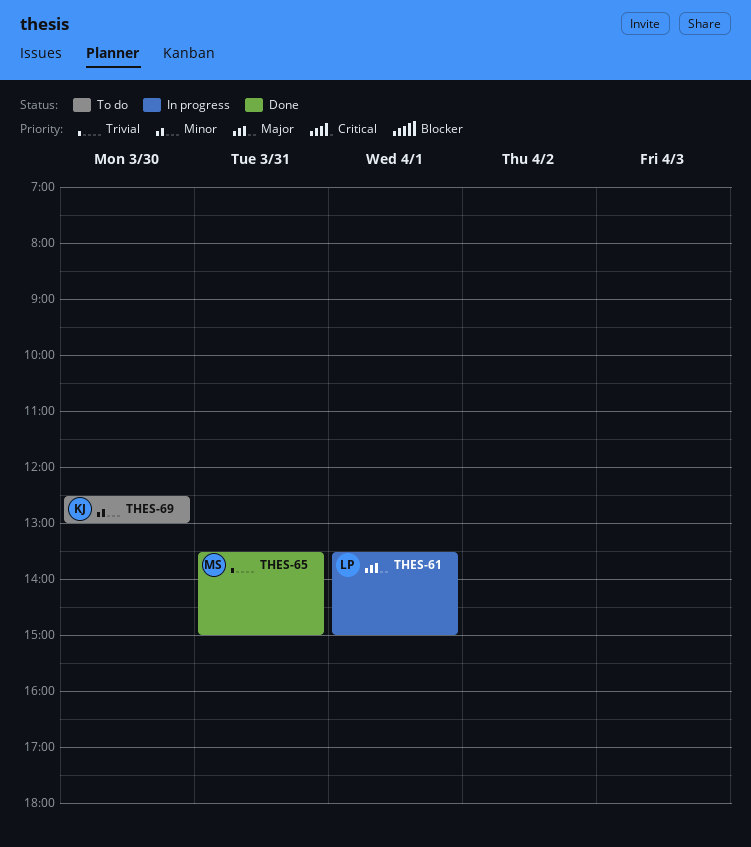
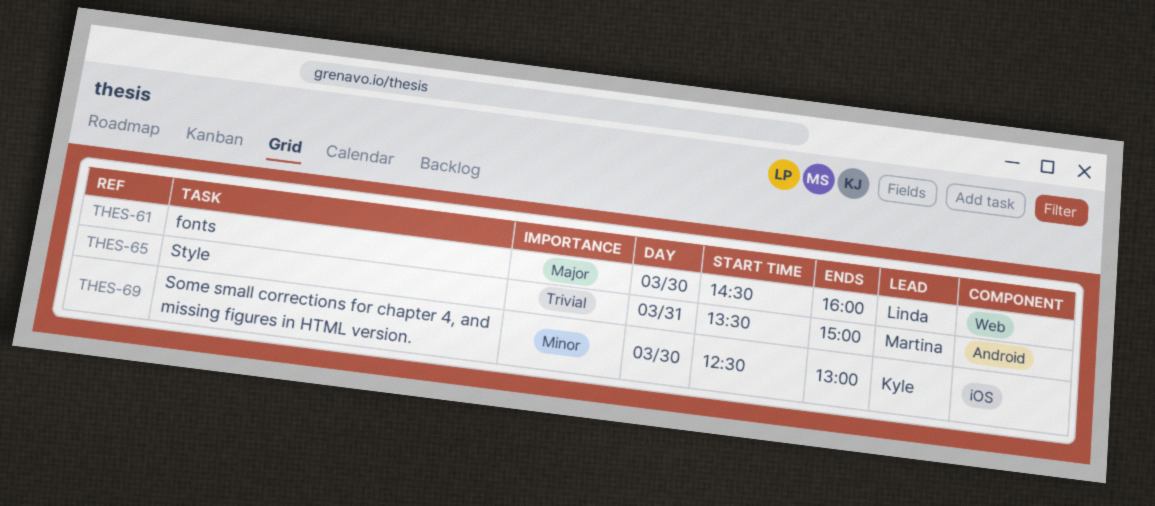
THES-61, day: Apr 1 -> Mar 30
THES-61, begins: 13:30 -> 14:30
THES-61, ends: 15:00 -> 16:00

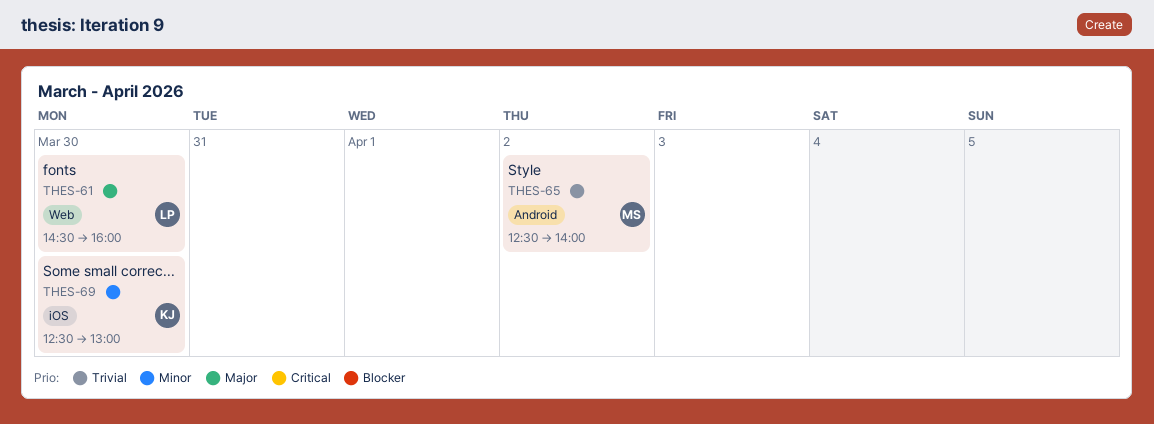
THES-65, day: Mar 31 -> Apr 2
THES-65, begins: 13:30 -> 12:30
THES-65, ends: 15:00 -> 14:00

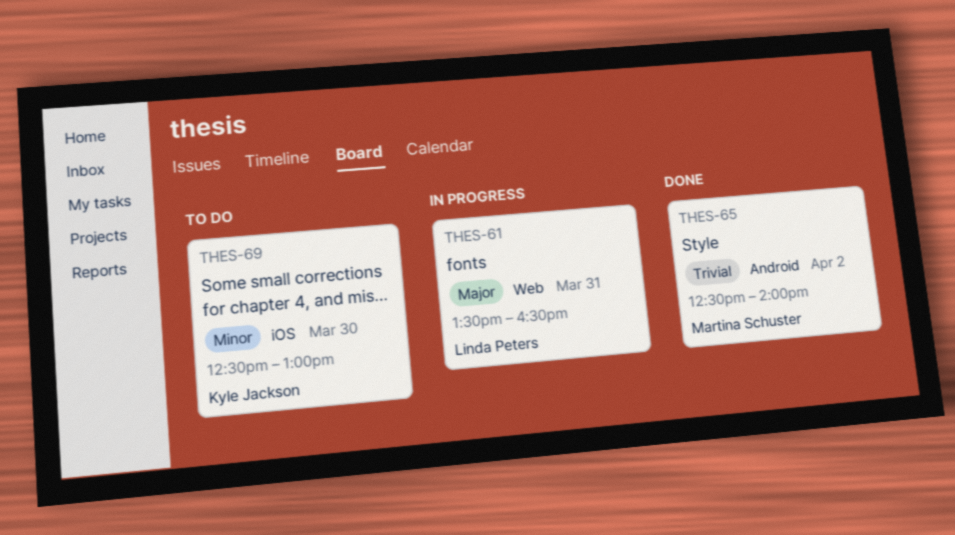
THES-61, day: Mar 30 -> Mar 31
THES-61, begins: 14:30 -> 13:30
THES-61, ends: 16:00 -> 16:30

